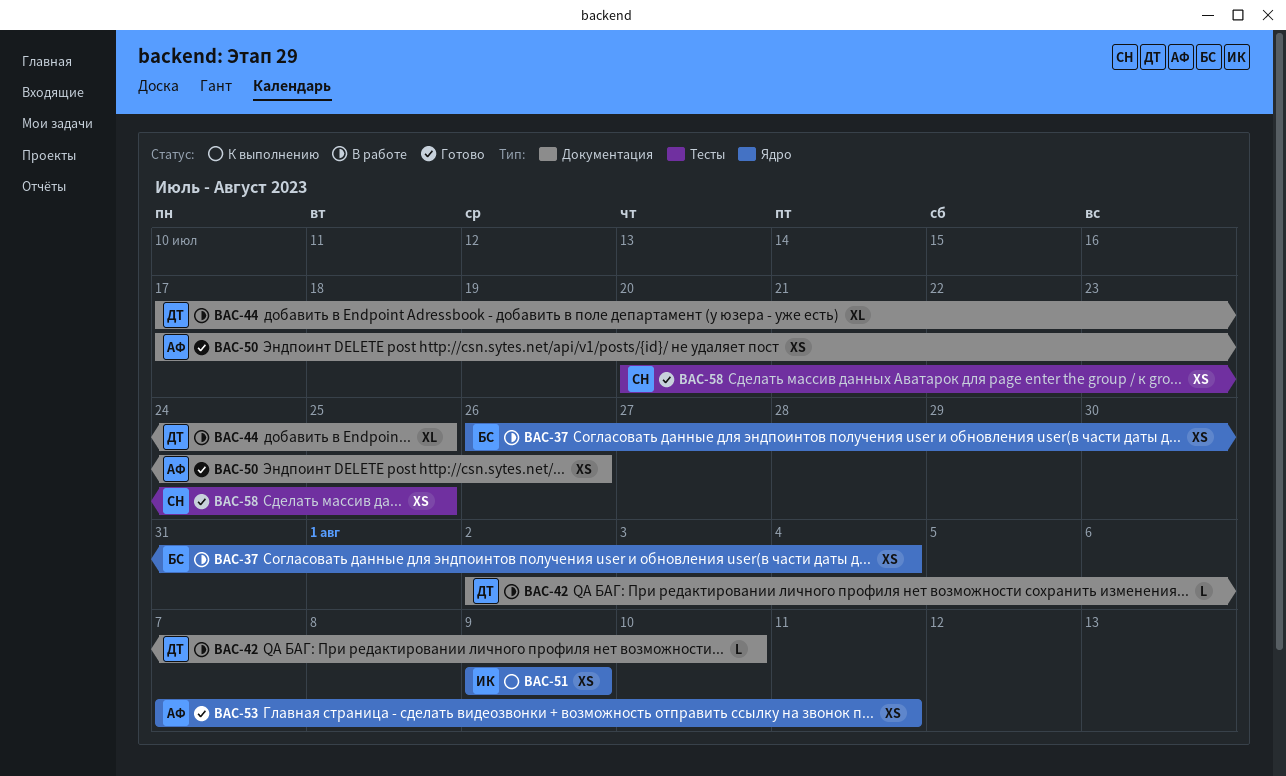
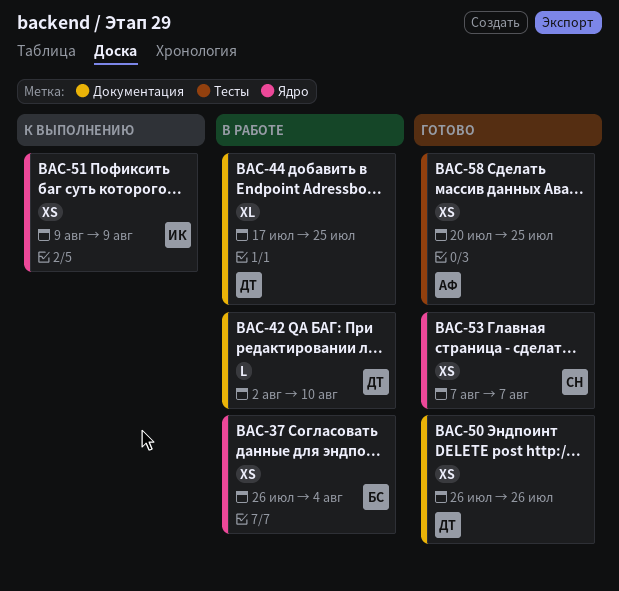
BAC-50, owner: АФ -> ДТ
BAC-50, start: Jul 17 -> Jul 26
BAC-53, owner: АФ -> СН
BAC-53, due: Aug 11 -> Aug 7
BAC-58, owner: СН -> АФ

